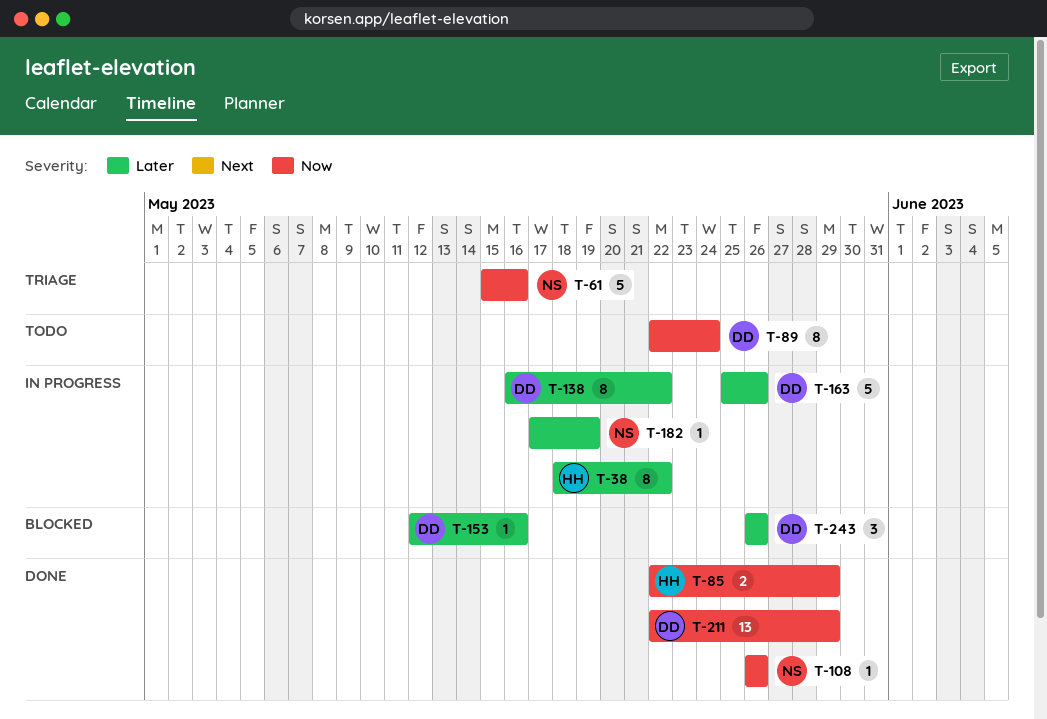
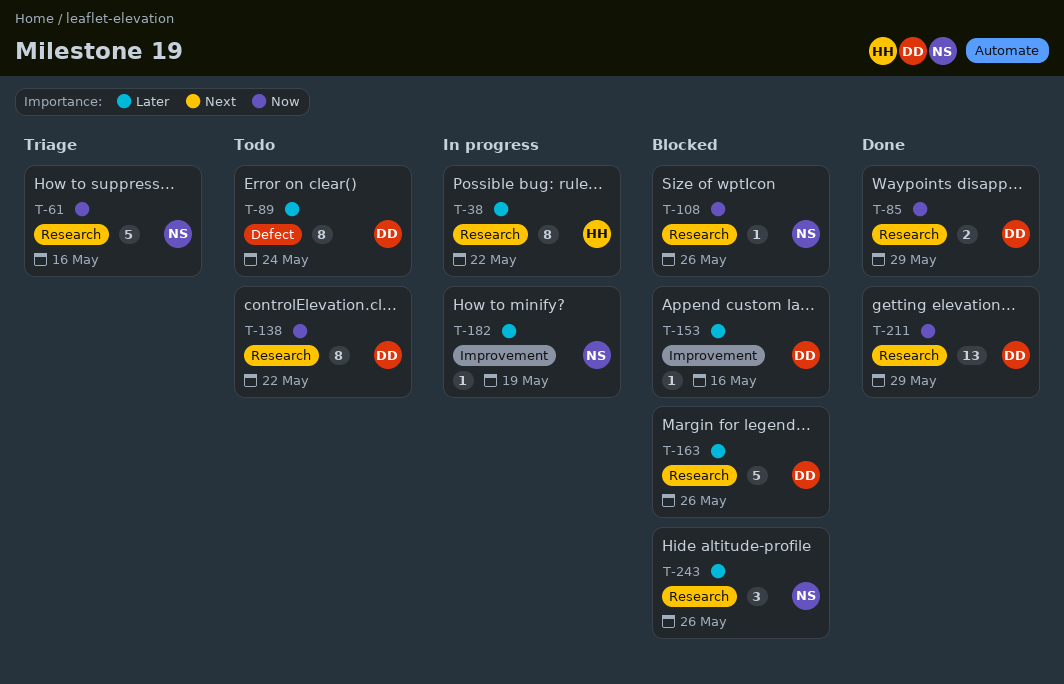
T-85, owner: HH -> DD
T-89, priority: Now -> Later
T-108, status: Done -> Blocked
T-138, status: In progress -> Todo
T-138, priority: Later -> Now
T-163, status: In progress -> Blocked
T-243, owner: DD -> NS

